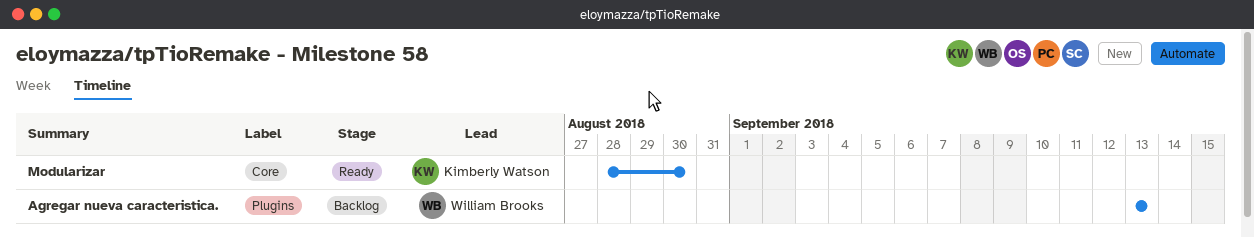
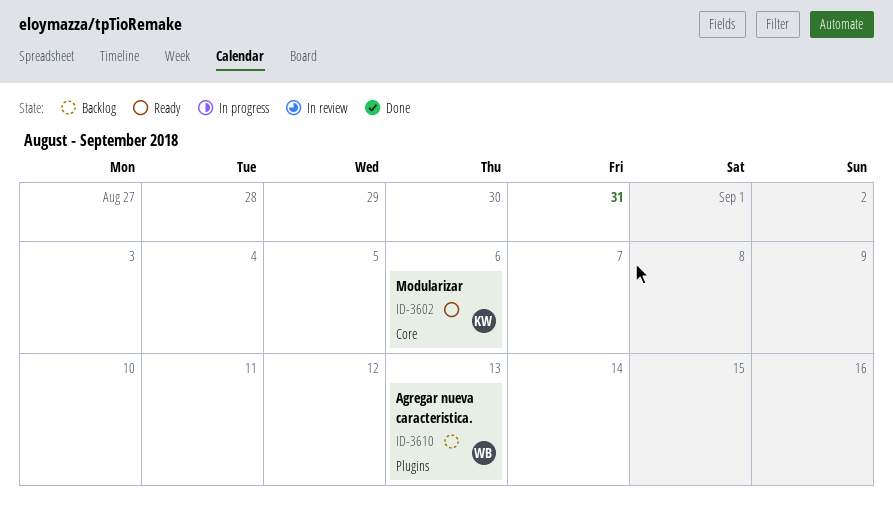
Modularizar, due: Aug 30 -> Sep 6

